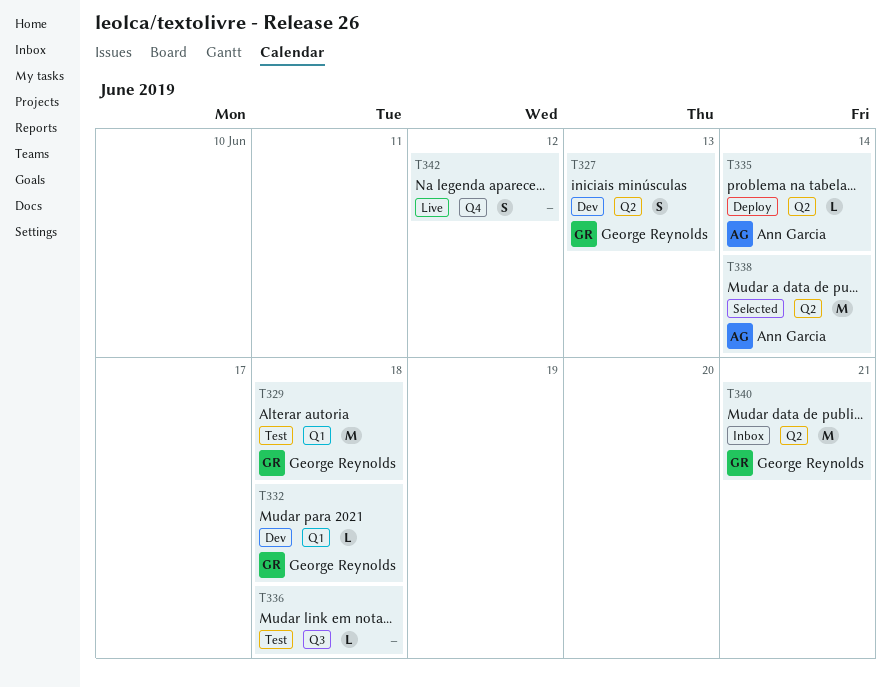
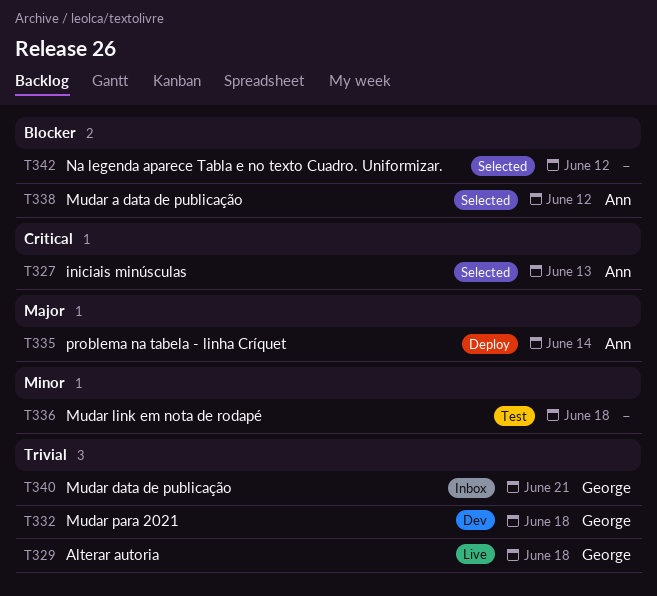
T327, status: Dev -> Selected
T327, owner: George Reynolds -> Ann Garcia
T329, status: Test -> Live
T338, due: Jun 14 -> Jun 12
T342, status: Live -> Selected

